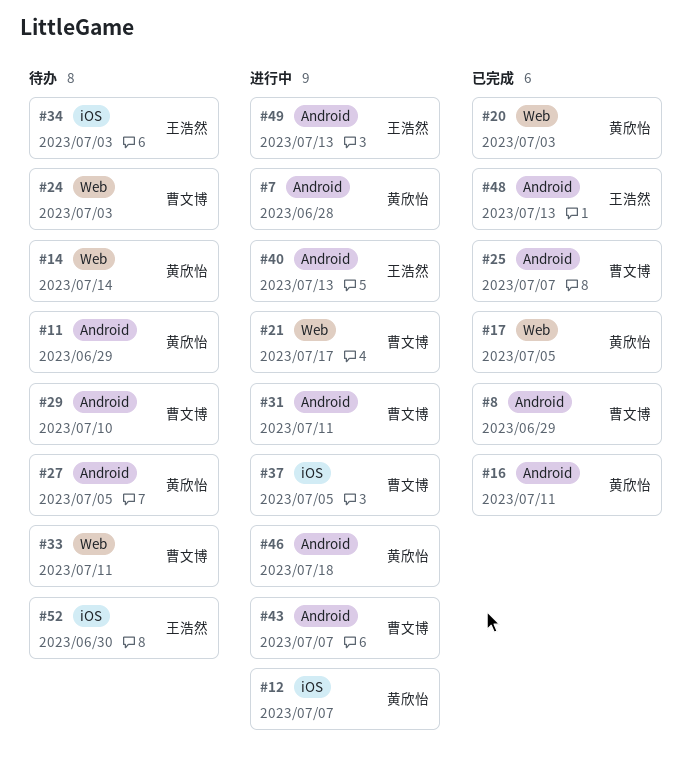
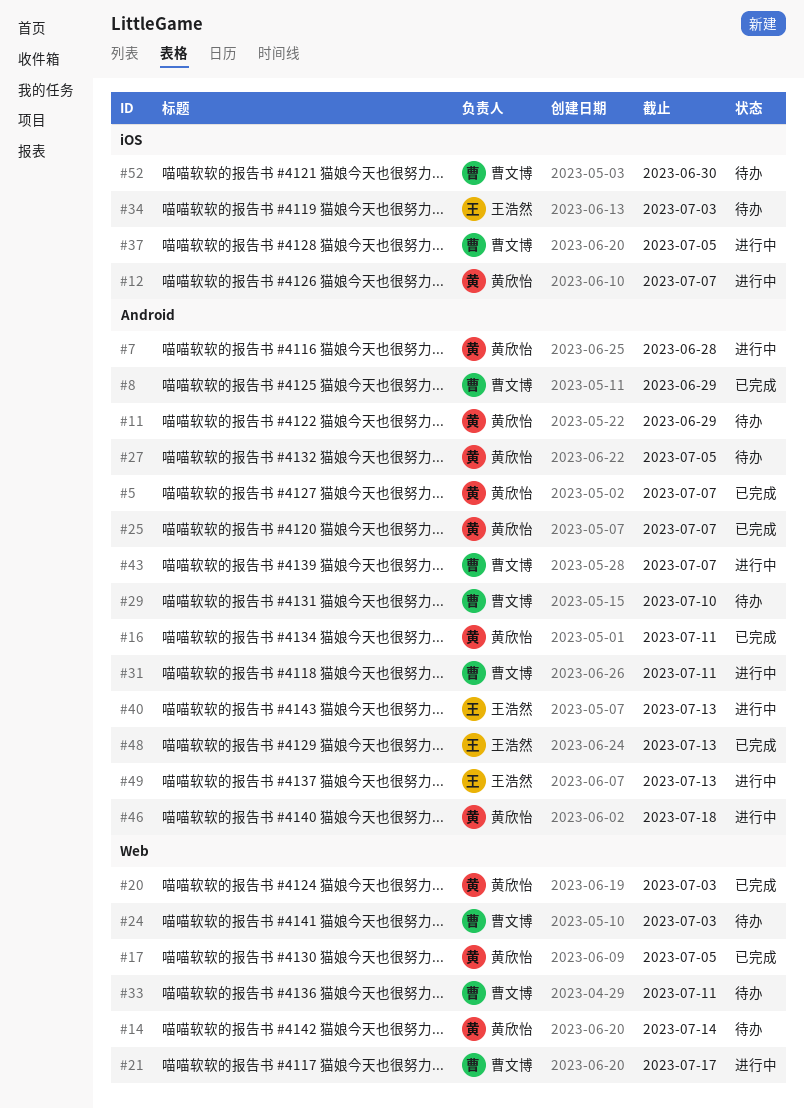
#5: none -> present
#25, owner: 曹文博 -> 黄欣怡
#52, owner: 王浩然 -> 曹文博

